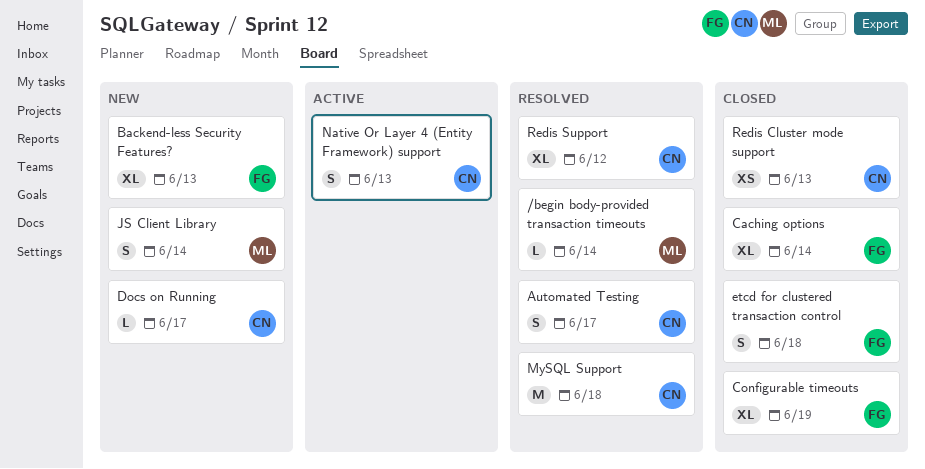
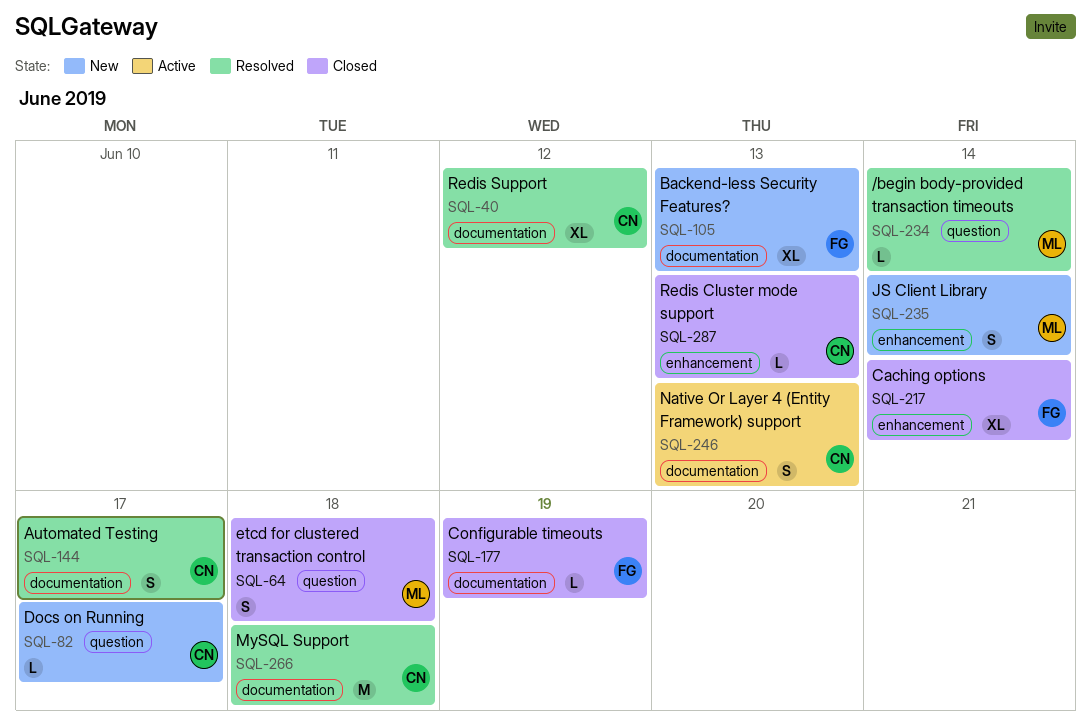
Configurable timeouts, estimate: XL -> L
etcd for clustered transaction control, owner: FG -> ML
Redis Cluster mode support, estimate: XS -> L

